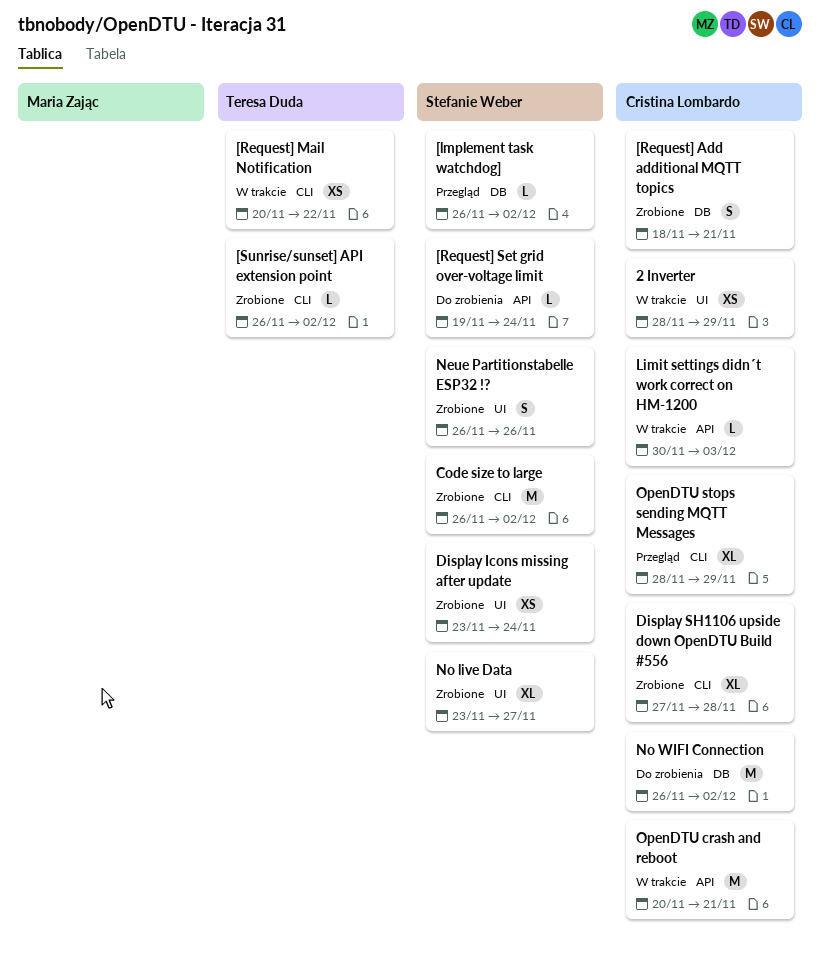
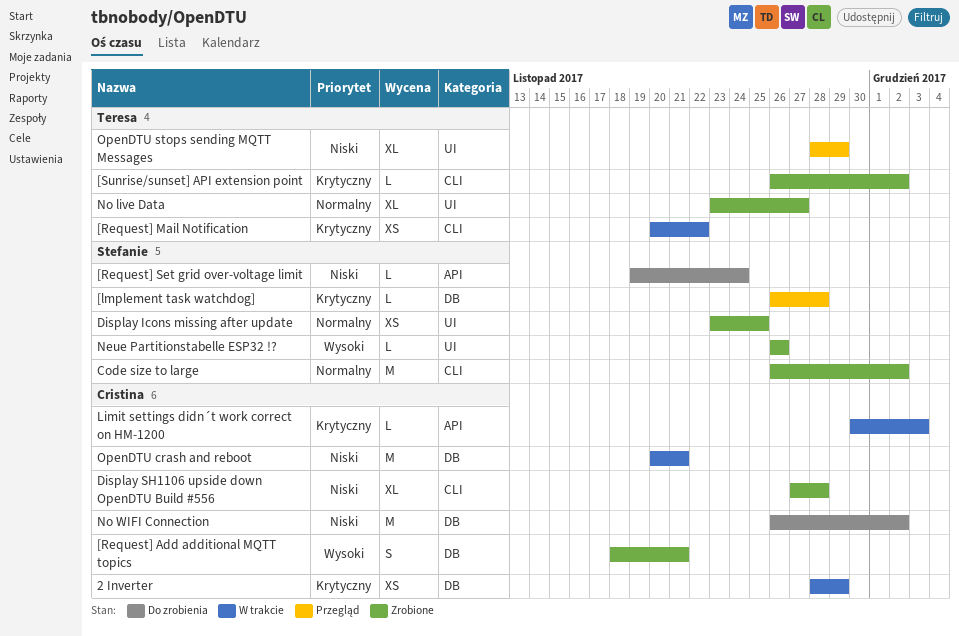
2 Inverter, label: UI -> DB
[lmplement task watchdog], due: Dec 2 -> Nov 28
Display Icons missing after update, due: Nov 24 -> Nov 25
Neue Partitionstabelle ESP32 !?, estimate: S -> L
No live Data, owner: Stefanie Weber -> Teresa Duda
OpenDTU crash and reboot, label: API -> DB
OpenDTU stops sending MQTT Messages, owner: Cristina Lombardo -> Teresa Duda
OpenDTU stops sending MQTT Messages, label: CLI -> UI

